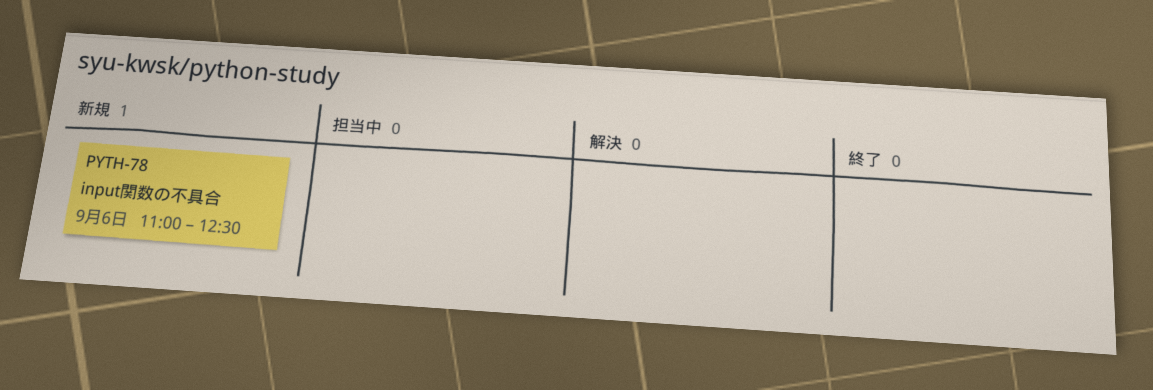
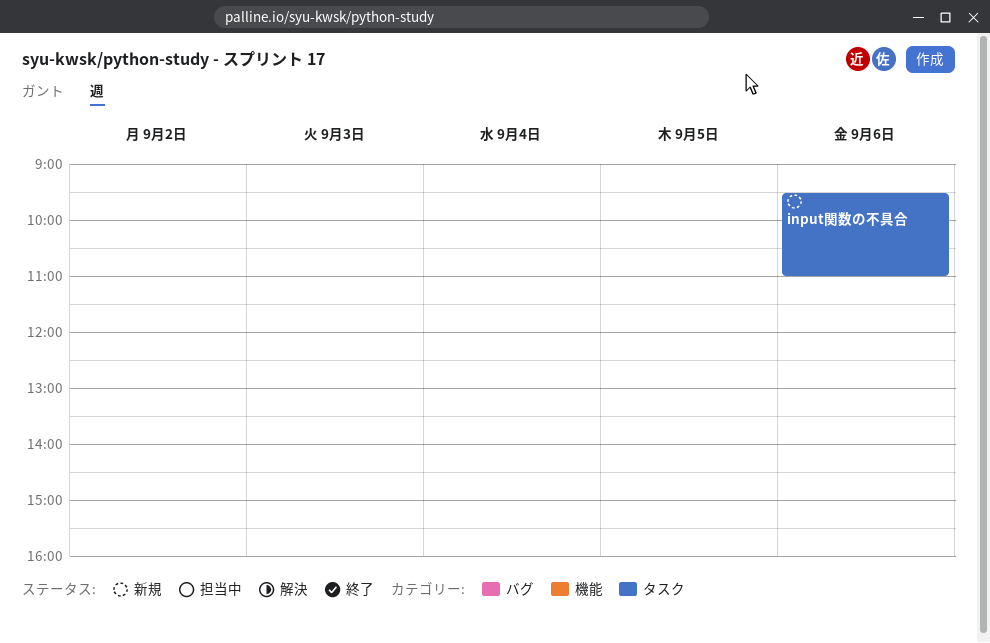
input関数の不具合, begins: 11:00 -> 09:30
input関数の不具合, ends: 12:30 -> 11:00

